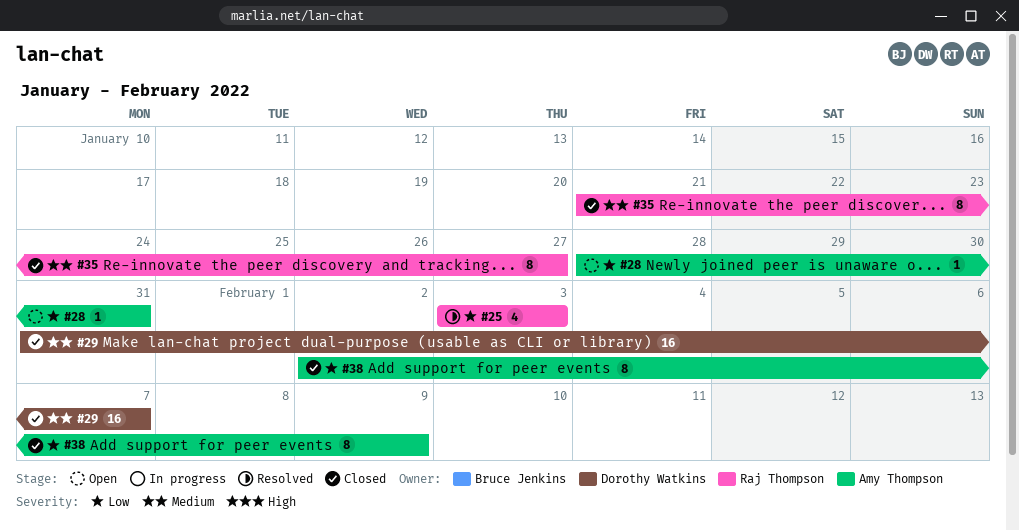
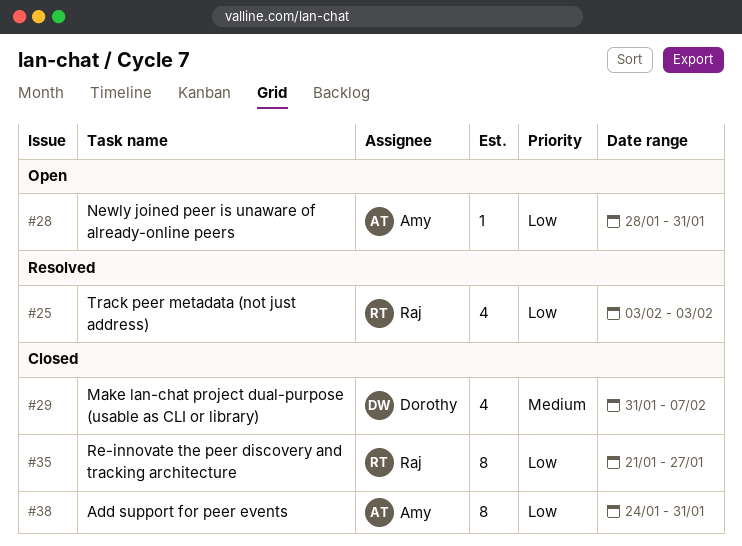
#29, estimate: 16 -> 4
#35, priority: Medium -> Low
#38, start: Feb 2 -> Jan 24
#38, due: Feb 9 -> Jan 31

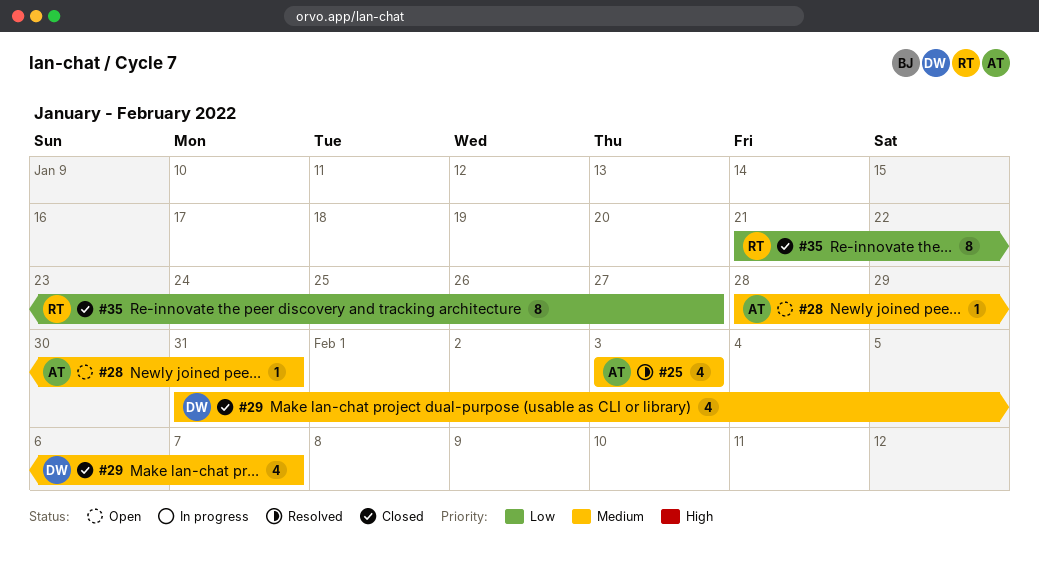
#25, owner: Raj -> Amy
#25, priority: Low -> Medium
#28, priority: Low -> Medium
#38: present -> none

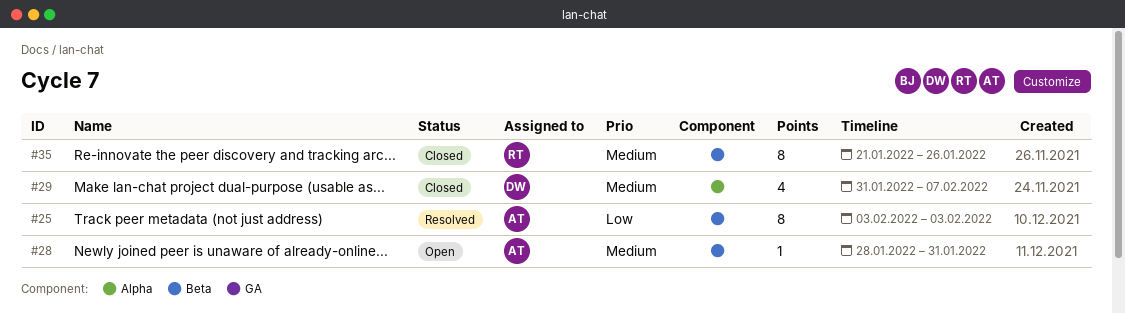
#25, priority: Medium -> Low
#25, estimate: 4 -> 8
#35, priority: Low -> Medium
#35, due: Jan 27 -> Jan 26

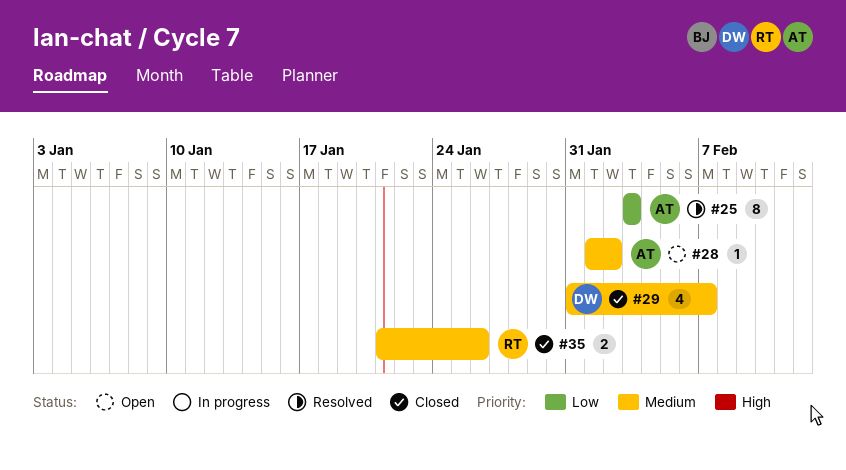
#28, start: Jan 28 -> Feb 1
#28, due: Jan 31 -> Feb 2
#35, estimate: 8 -> 2

